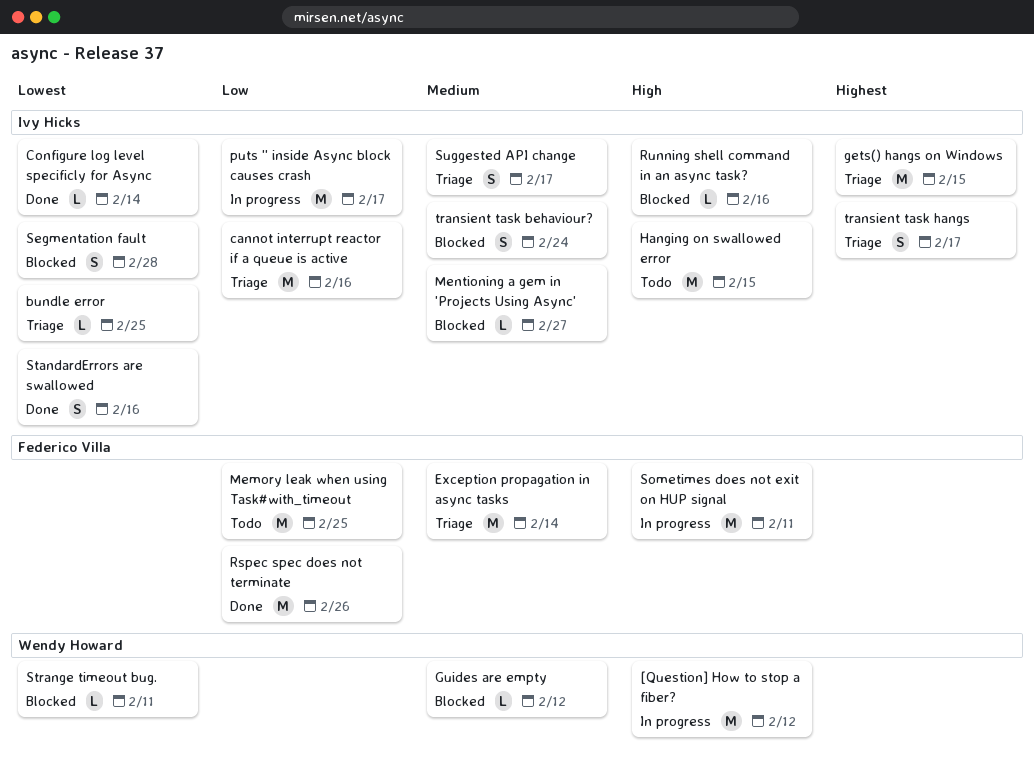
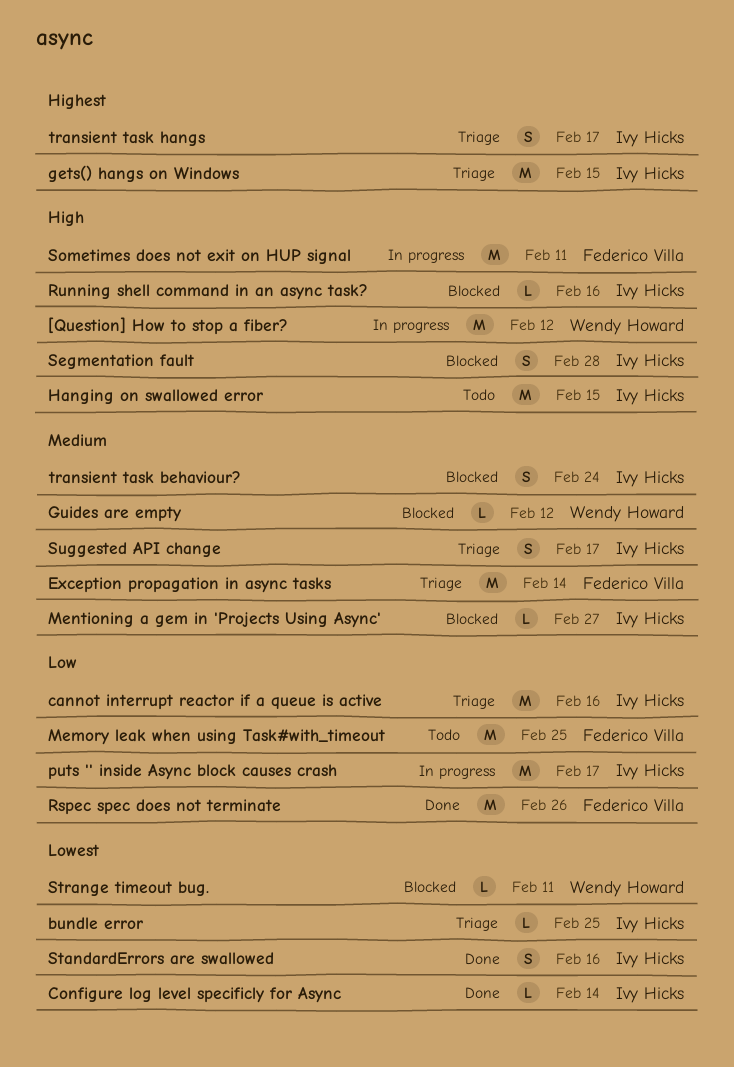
Segmentation fault, priority: Lowest -> High

